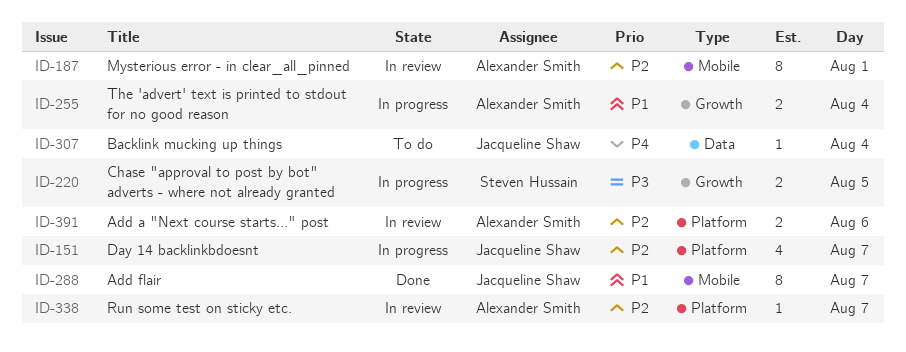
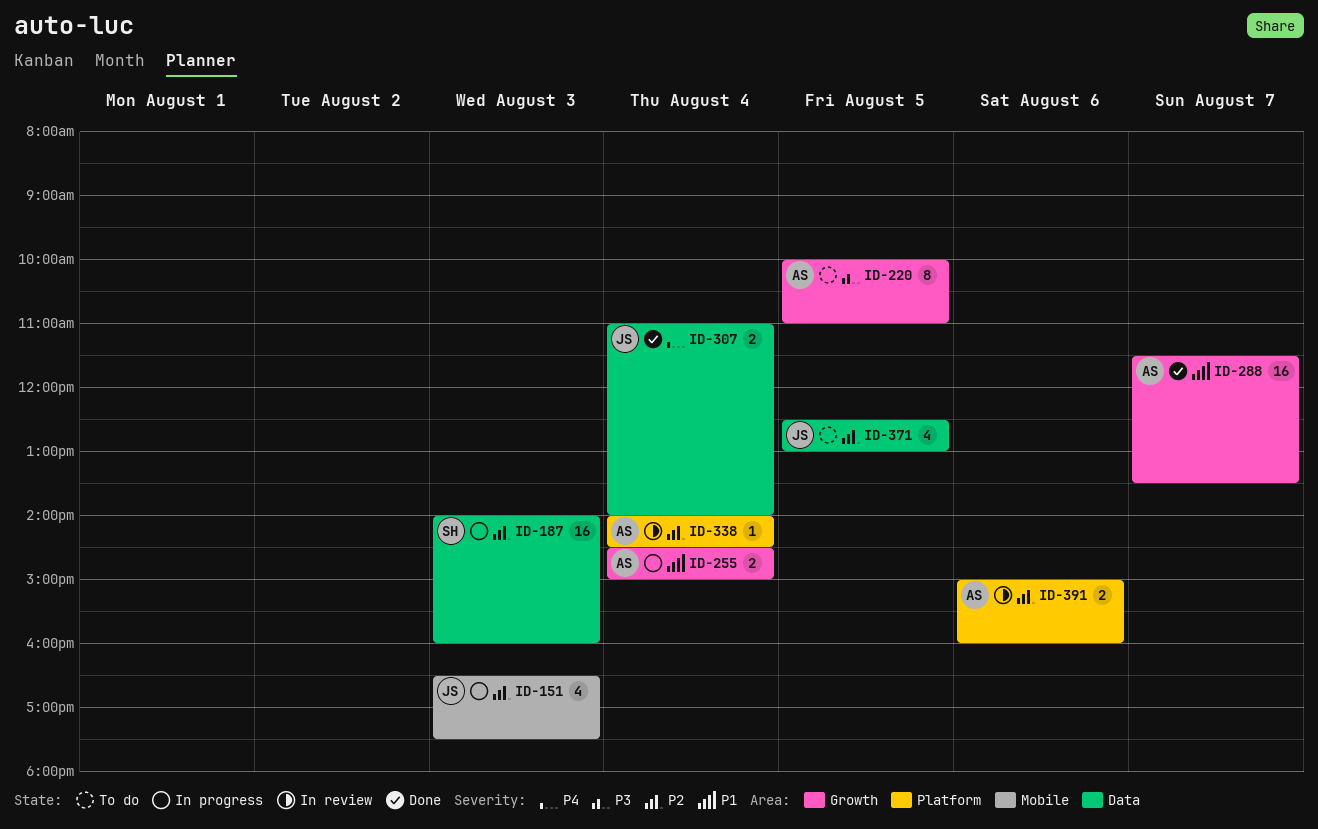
ID-151, label: Platform -> Mobile
ID-151, day: Aug 7 -> Aug 3
ID-187, status: In review -> In progress
ID-187, owner: Alexander Smith -> Steven Hussain
ID-187, label: Mobile -> Data
ID-187, estimate: 8 -> 16
ID-187, day: Aug 1 -> Aug 3
ID-220, status: In progress -> To do
ID-220, owner: Steven Hussain -> Alexander Smith
ID-220, estimate: 2 -> 8
ID-288, owner: Jacqueline Shaw -> Alexander Smith
ID-288, label: Mobile -> Growth
ID-288, estimate: 8 -> 16
ID-307, status: To do -> Done
ID-307, estimate: 1 -> 2
ID-338, day: Aug 7 -> Aug 4
ID-371: none -> present

